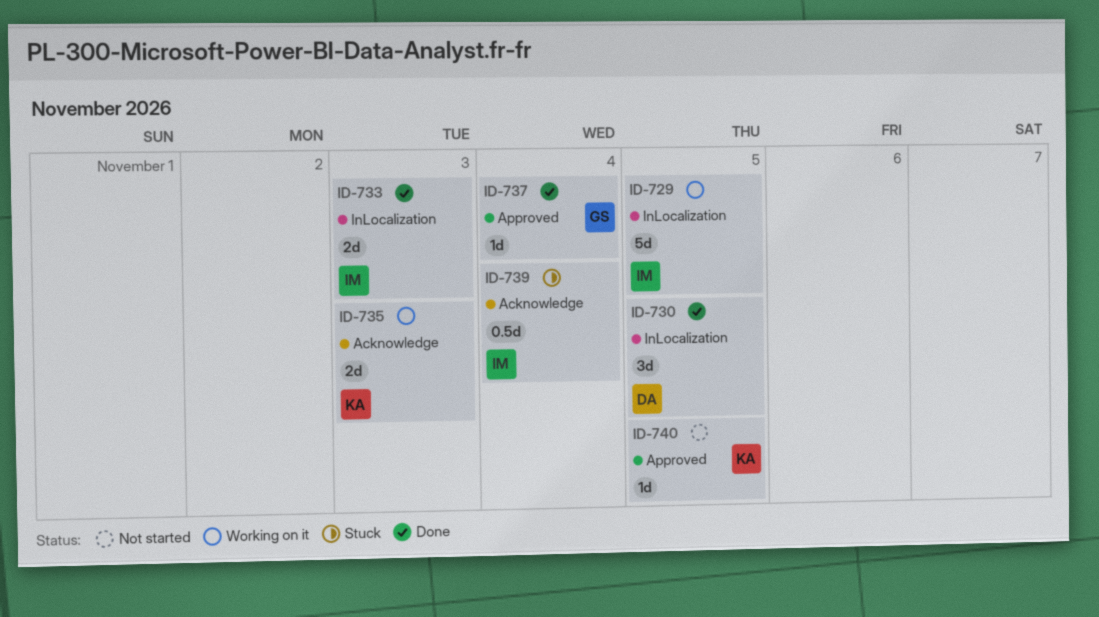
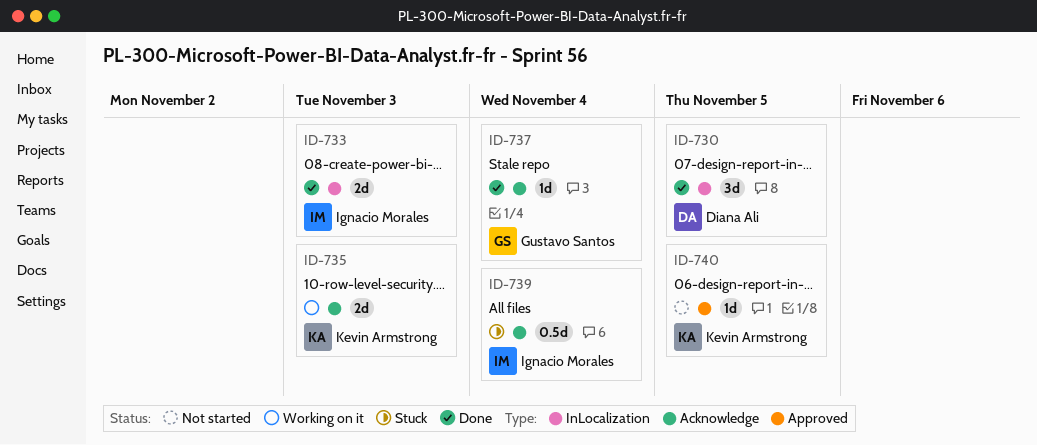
ID-729: present -> none
ID-737, label: Approved -> Acknowledge

